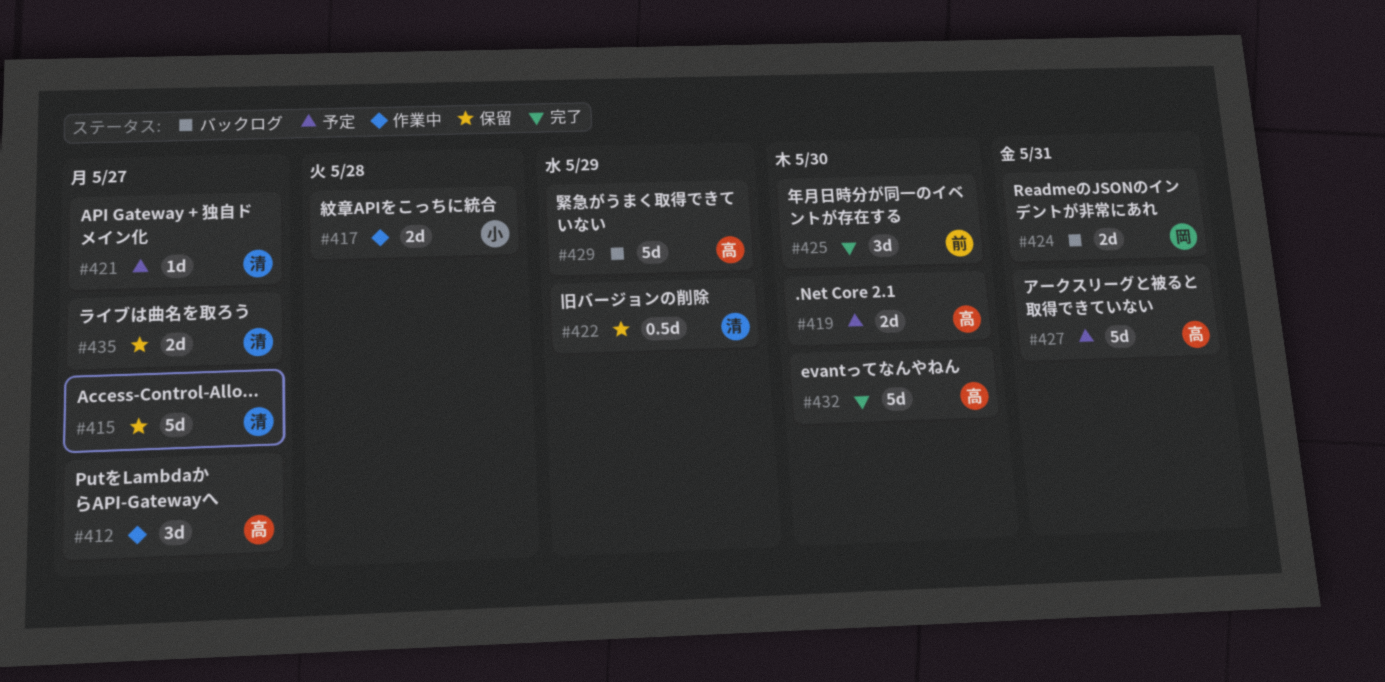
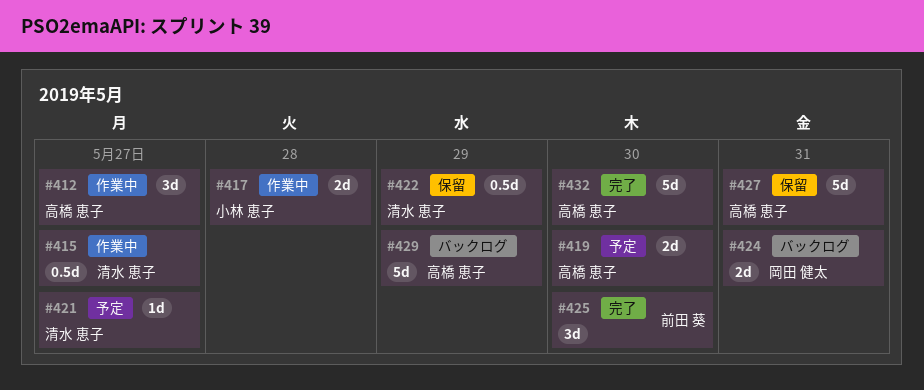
#415, status: 保留 -> 作業中
#415, estimate: 5d -> 0.5d
#427, status: 予定 -> 保留
#435: present -> none

